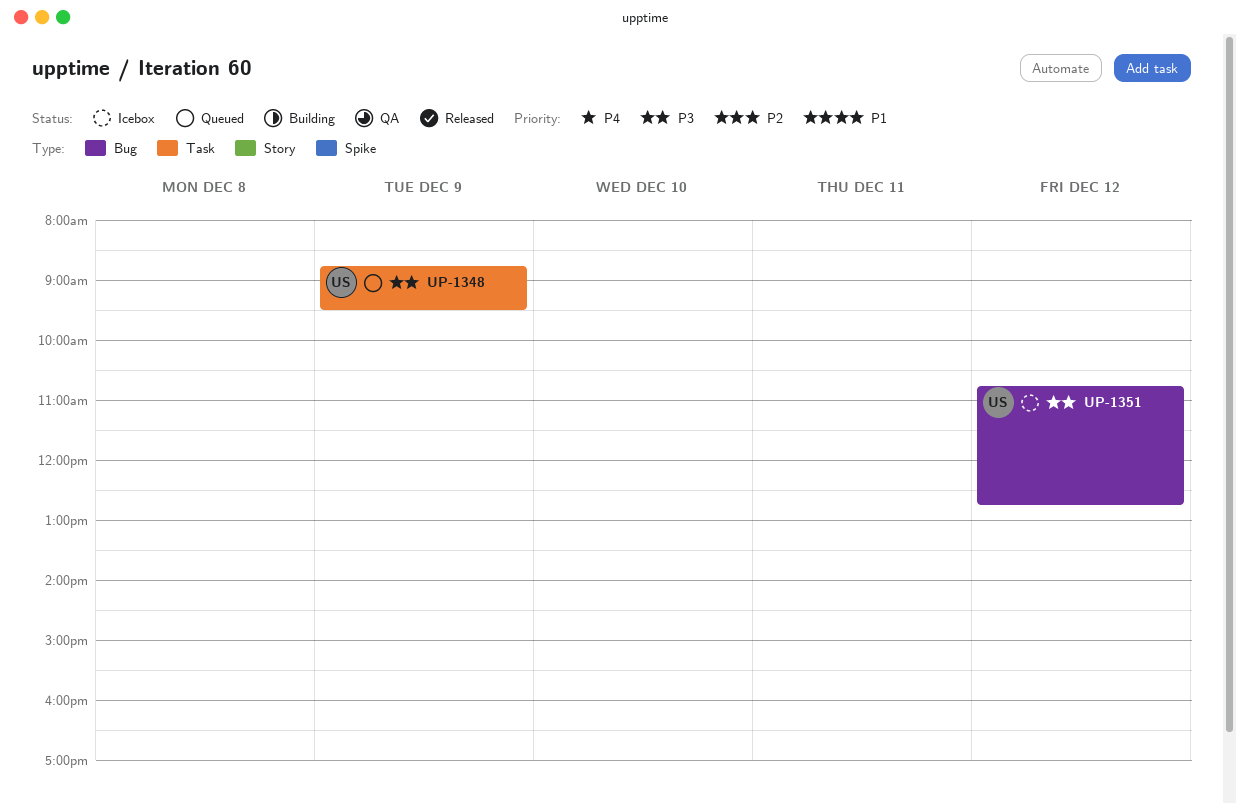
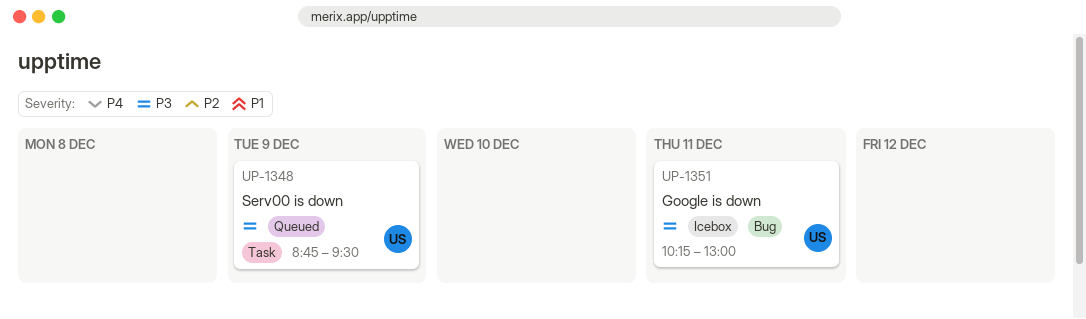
UP-1351, day: Dec 12 -> Dec 11
UP-1351, begins: 10:45 -> 10:15
UP-1351, ends: 12:45 -> 13:00

